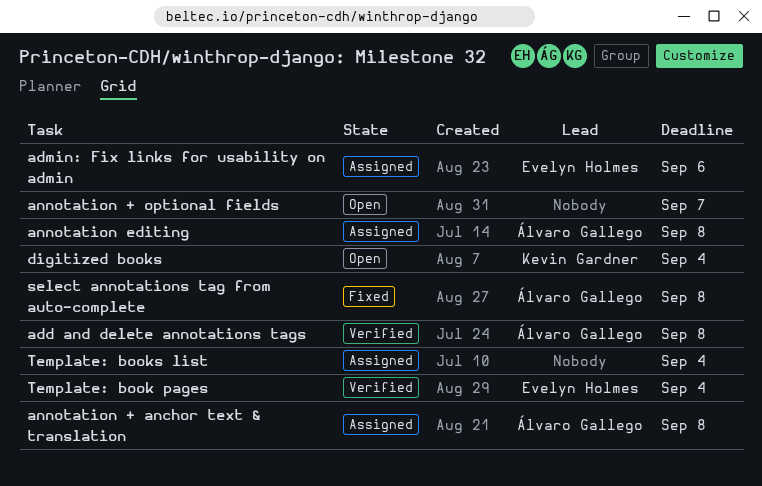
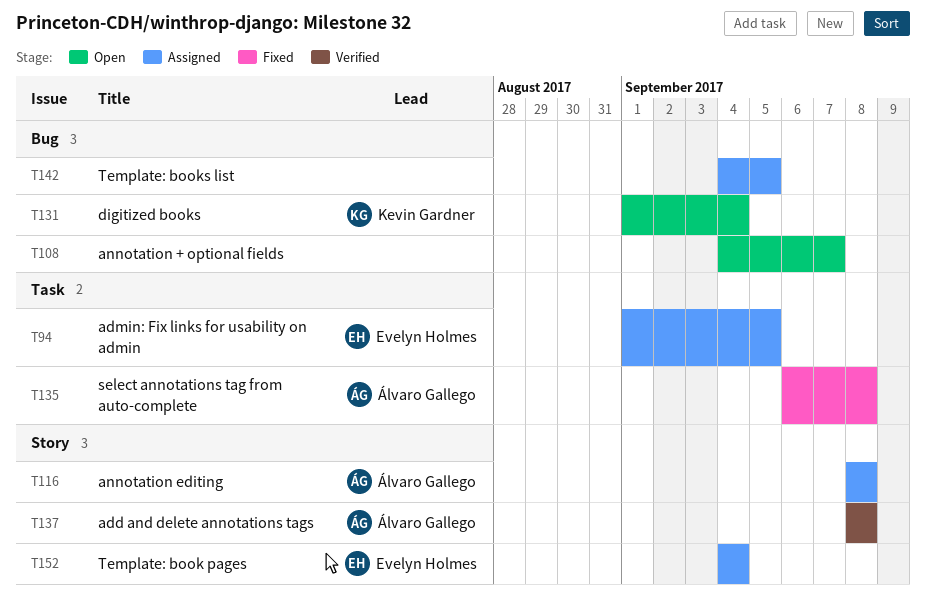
admin: Fix links for usability on admin, due: Sep 6 -> Sep 5
annotation + anchor text & translation: present -> none
Template: book pages, status: Verified -> Assigned
Template: books list, due: Sep 4 -> Sep 5

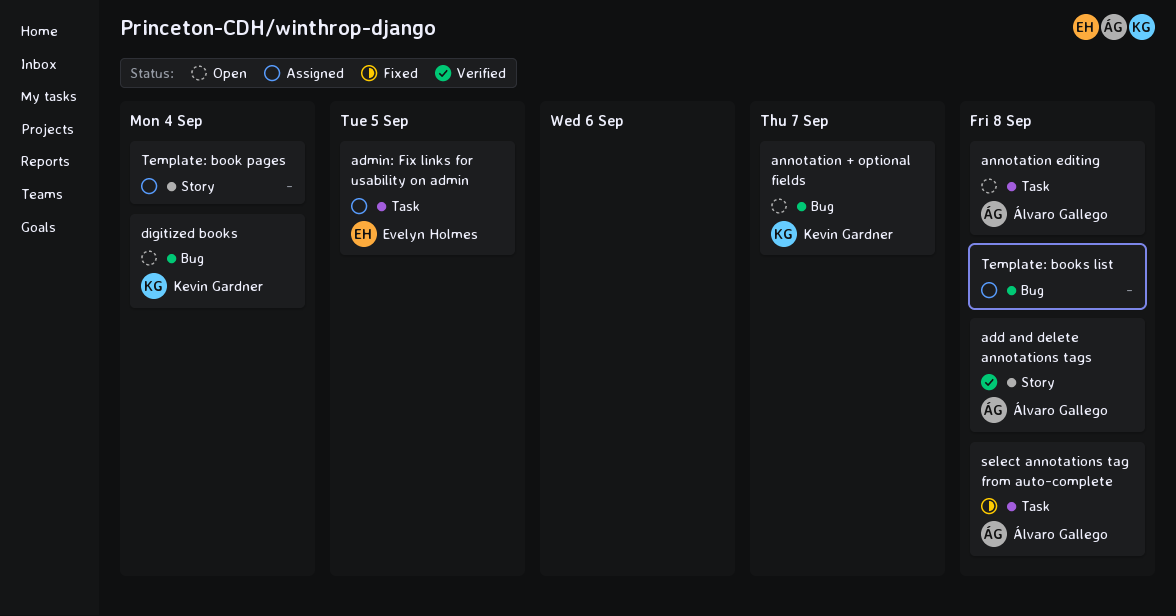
annotation + optional fields, owner: none -> Kevin Gardner
annotation editing, status: Assigned -> Open
annotation editing, label: Story -> Task
Template: book pages, owner: Evelyn Holmes -> none
Template: books list, due: Sep 5 -> Sep 8

